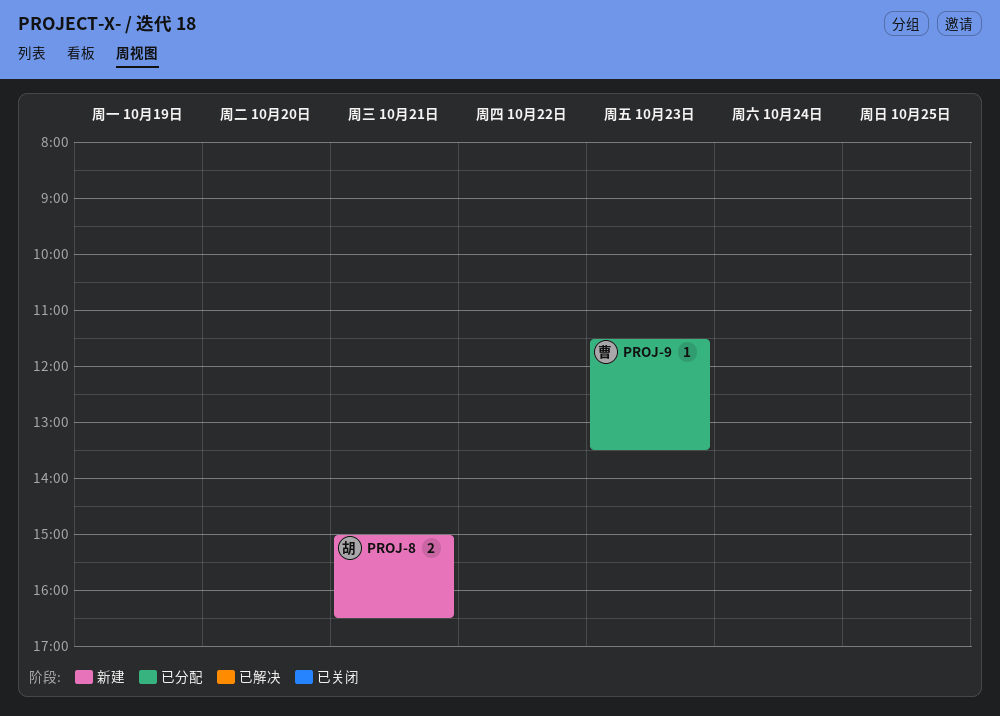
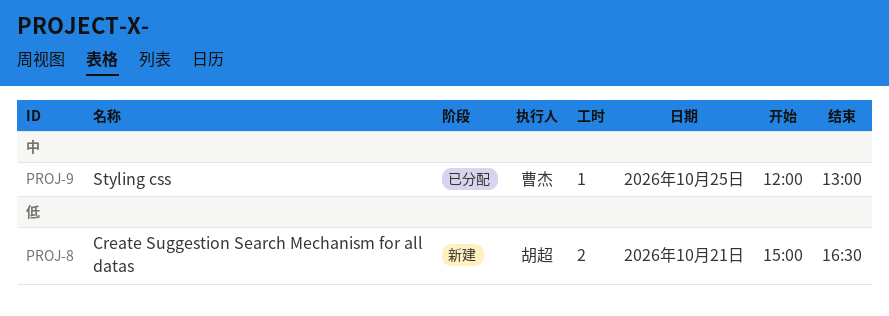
PROJ-9, day: Oct 23 -> Oct 25
PROJ-9, begins: 11:30 -> 12:00
PROJ-9, ends: 13:30 -> 13:00

